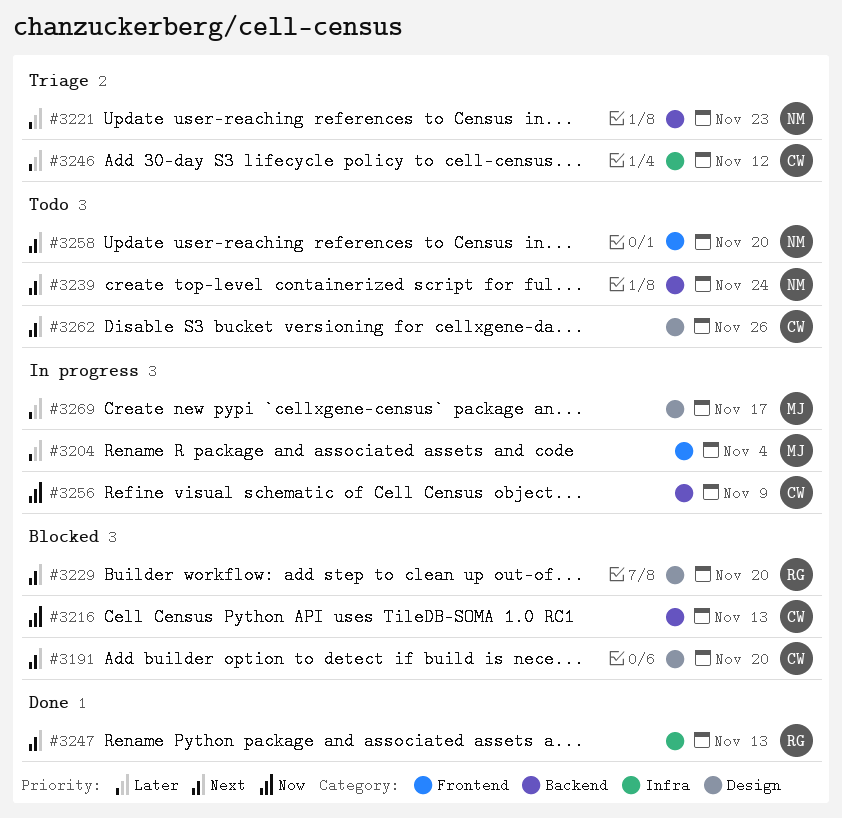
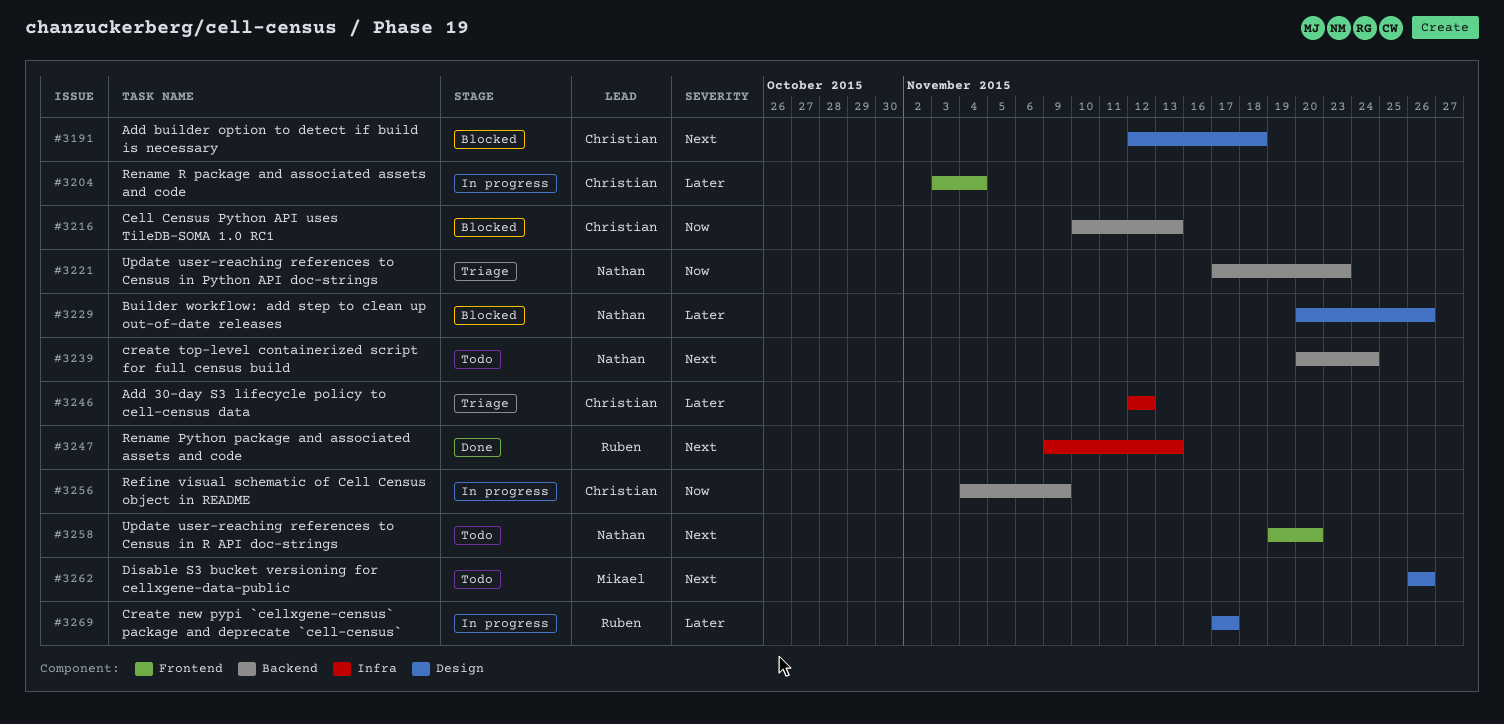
#3191, due: Nov 20 -> Nov 18
#3204, owner: Mikael -> Christian
#3221, priority: Later -> Now
#3229, owner: Ruben -> Nathan
#3229, priority: Next -> Later
#3229, due: Nov 20 -> Nov 26
#3262, owner: Christian -> Mikael
#3269, owner: Mikael -> Ruben

